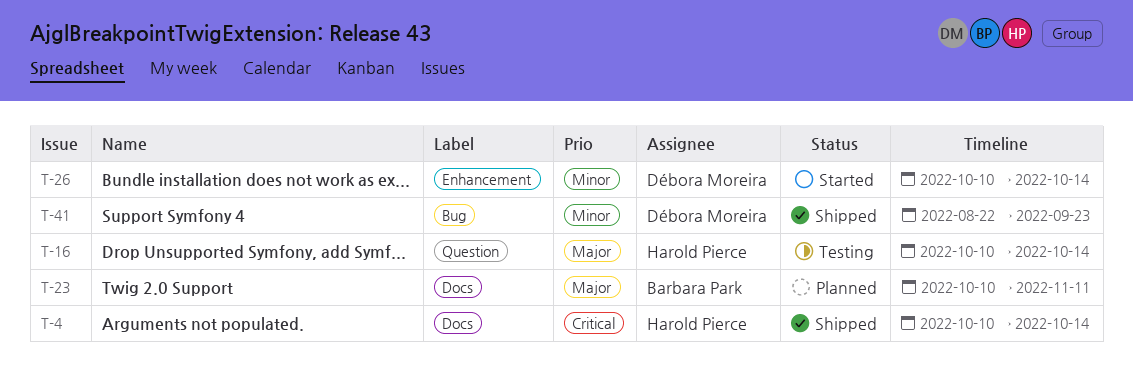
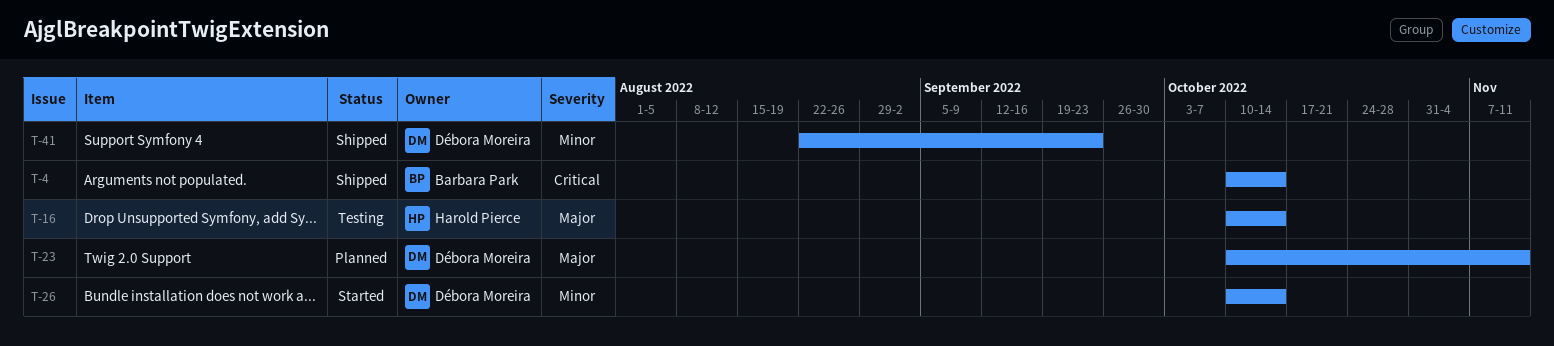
T-4, owner: Harold Pierce -> Barbara Park
T-23, owner: Barbara Park -> Débora Moreira

